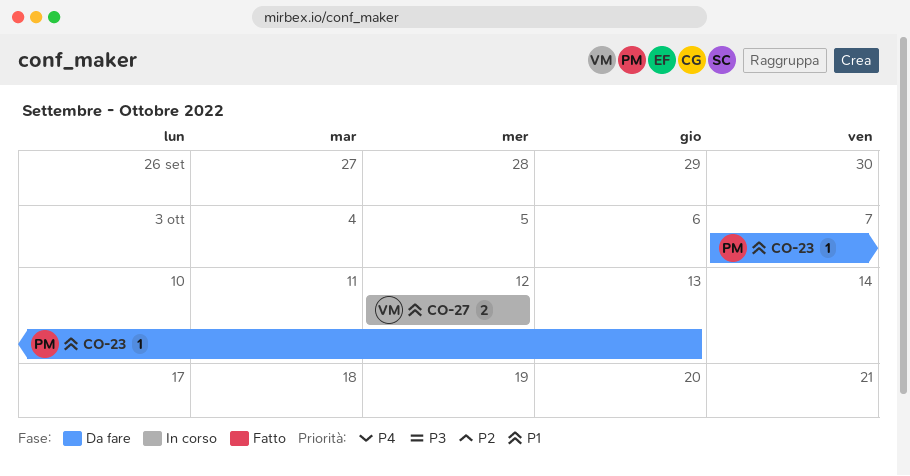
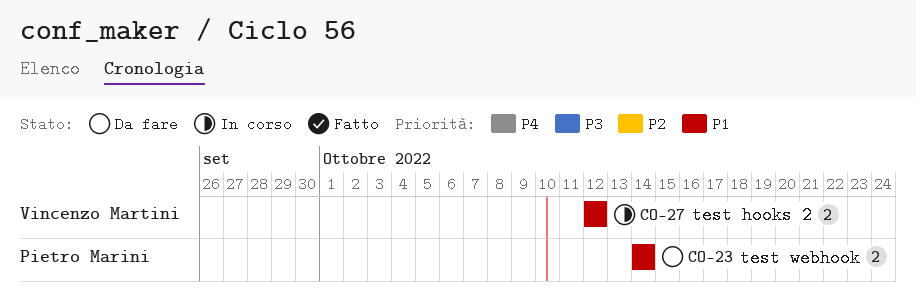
CO-23, estimate: 1 -> 2
CO-23, start: Oct 7 -> Oct 14
CO-23, due: Oct 13 -> Oct 14

